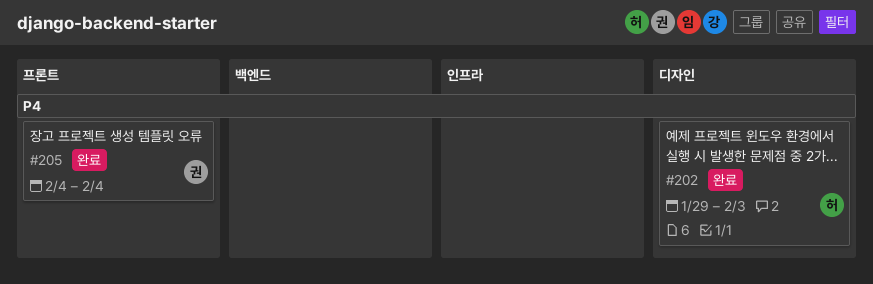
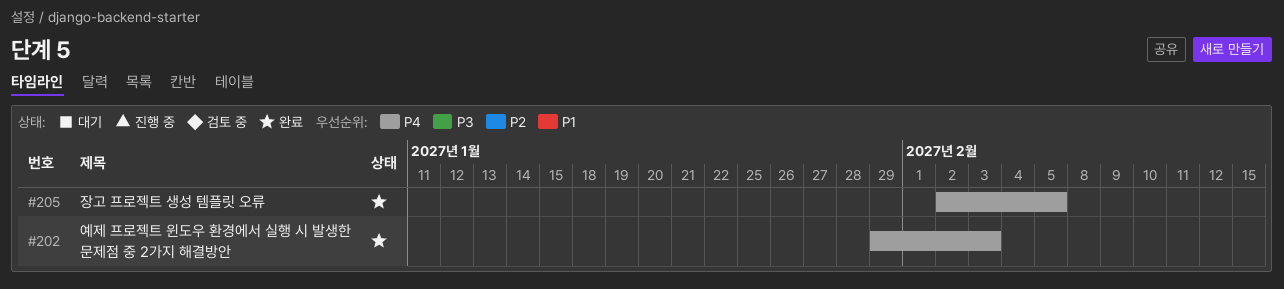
#205, start: Feb 4 -> Feb 2
#205, due: Feb 4 -> Feb 5

